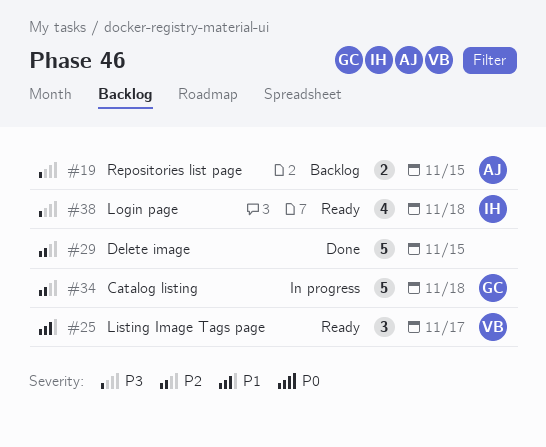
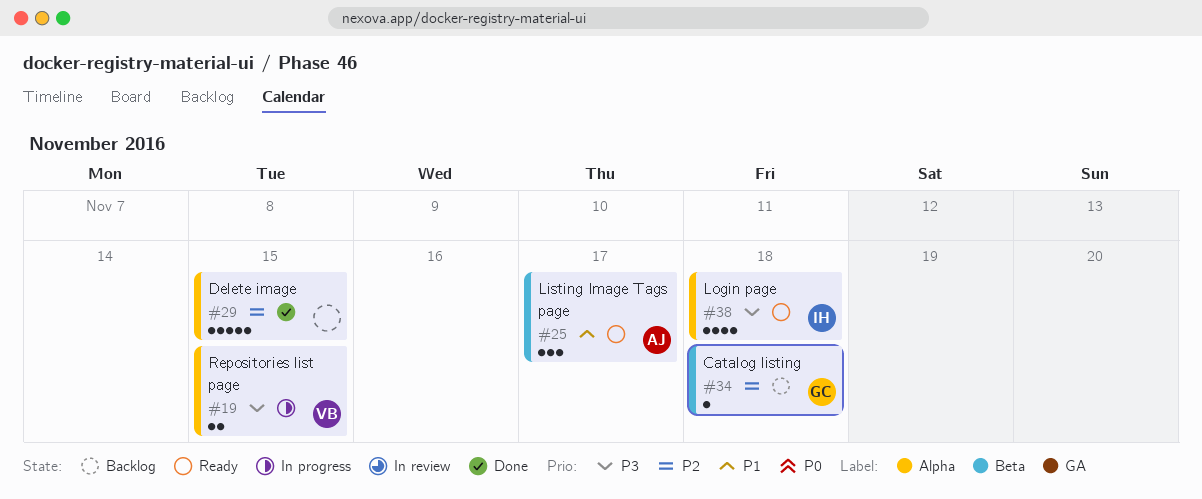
#19, status: Backlog -> In progress
#19, owner: AJ -> VB
#25, owner: VB -> AJ
#34, status: In progress -> Backlog
#34, estimate: 5 -> 1

